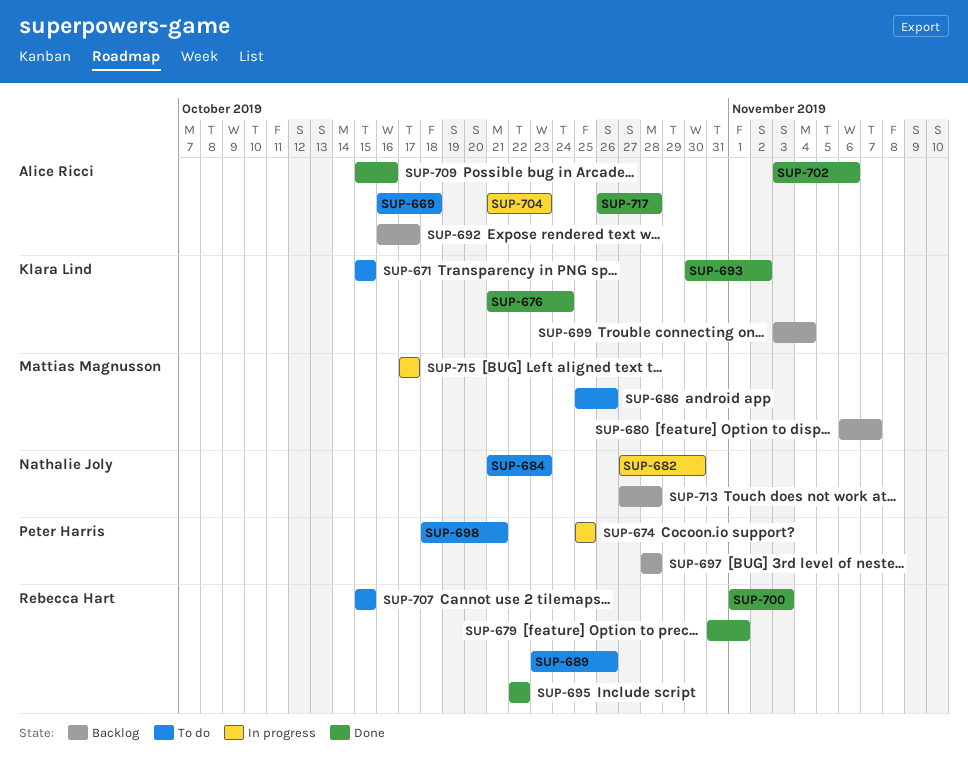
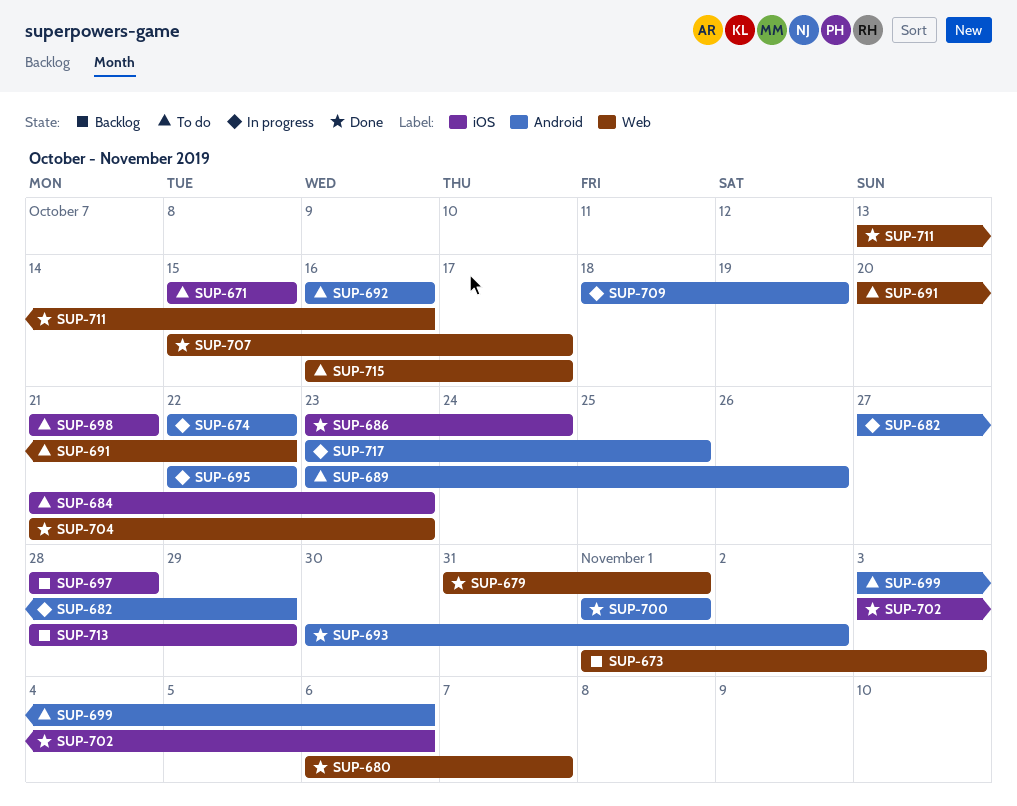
SUP-669: present -> none
SUP-673: none -> present
SUP-674, start: Oct 25 -> Oct 22
SUP-674, due: Oct 25 -> Oct 22
SUP-676: present -> none
SUP-680, status: Backlog -> Done
SUP-682, due: Oct 30 -> Oct 29
SUP-686, status: To do -> Done
SUP-686, start: Oct 25 -> Oct 23
SUP-686, due: Oct 26 -> Oct 24
SUP-691: none -> present
SUP-692, status: Backlog -> To do
SUP-692, due: Oct 17 -> Oct 16
SUP-695, status: Done -> In progress
SUP-698, start: Oct 18 -> Oct 21
SUP-699, status: Backlog -> To do
SUP-699, due: Nov 4 -> Nov 6
SUP-700, due: Nov 3 -> Nov 1
SUP-704, status: In progress -> Done
SUP-707, status: To do -> Done
SUP-707, due: Oct 15 -> Oct 17
SUP-709, status: Done -> In progress
SUP-709, start: Oct 15 -> Oct 18
SUP-709, due: Oct 16 -> Oct 19
SUP-711: none -> present
SUP-713, start: Oct 27 -> Oct 28
SUP-713, due: Oct 28 -> Oct 29
SUP-715, status: In progress -> To do
SUP-715, start: Oct 17 -> Oct 16
SUP-717, status: Done -> In progress
SUP-717, start: Oct 26 -> Oct 23
SUP-717, due: Oct 28 -> Oct 25

